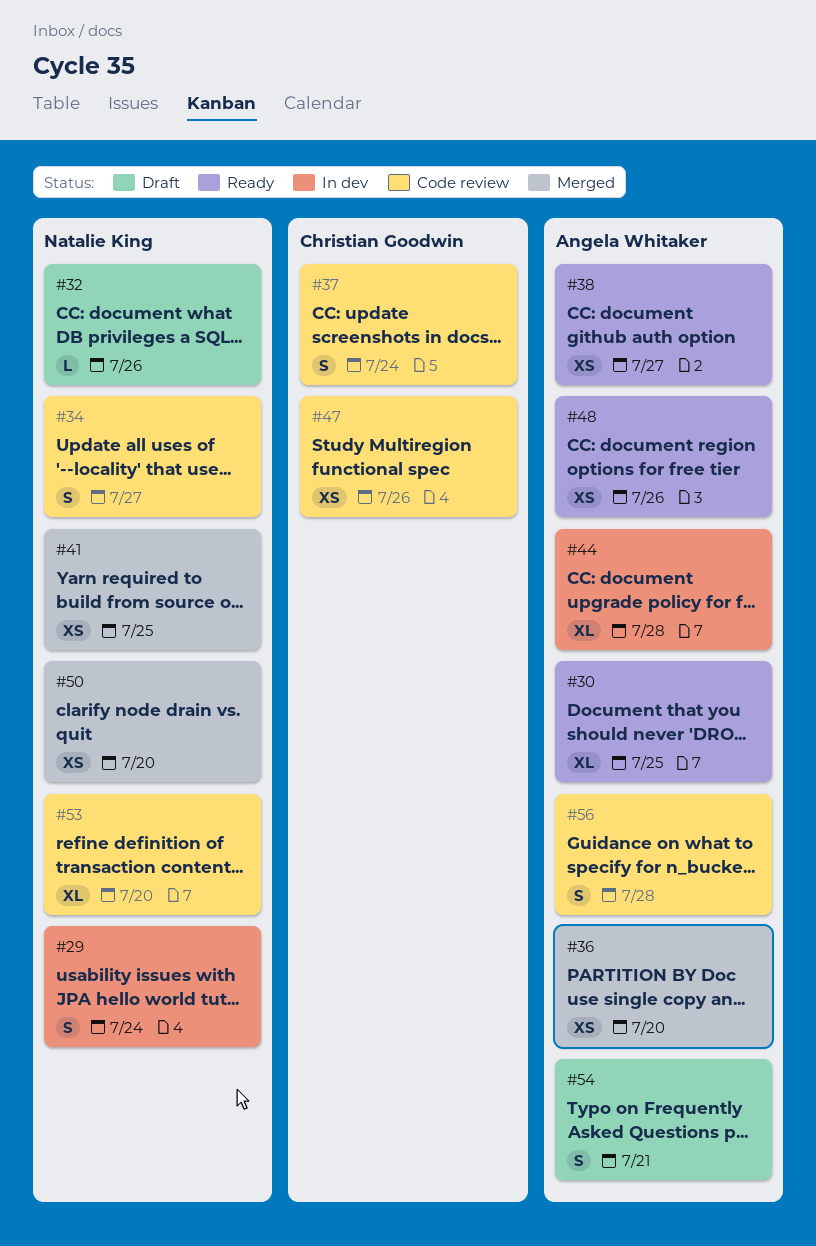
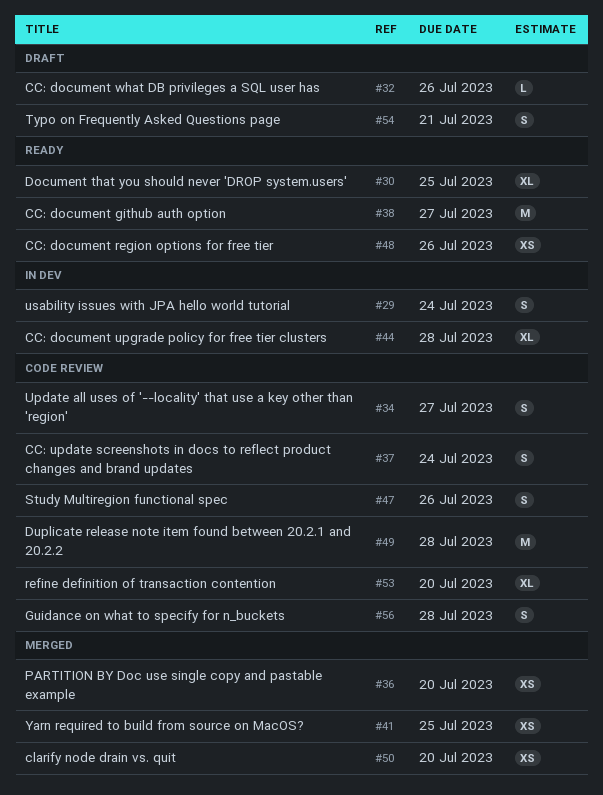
#38, estimate: XS -> M
#47, estimate: XS -> S
#49: none -> present

